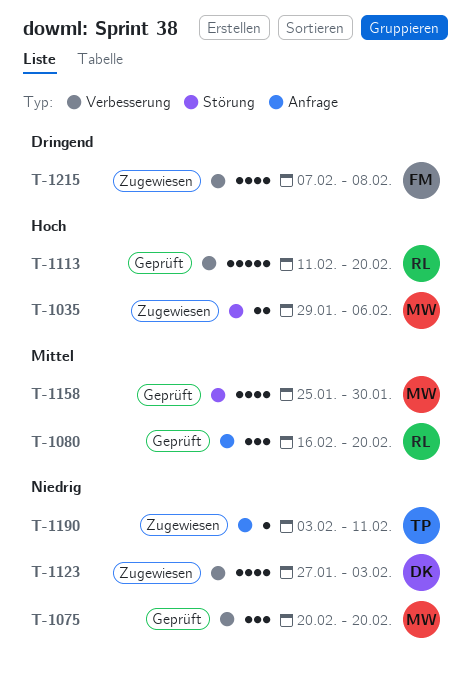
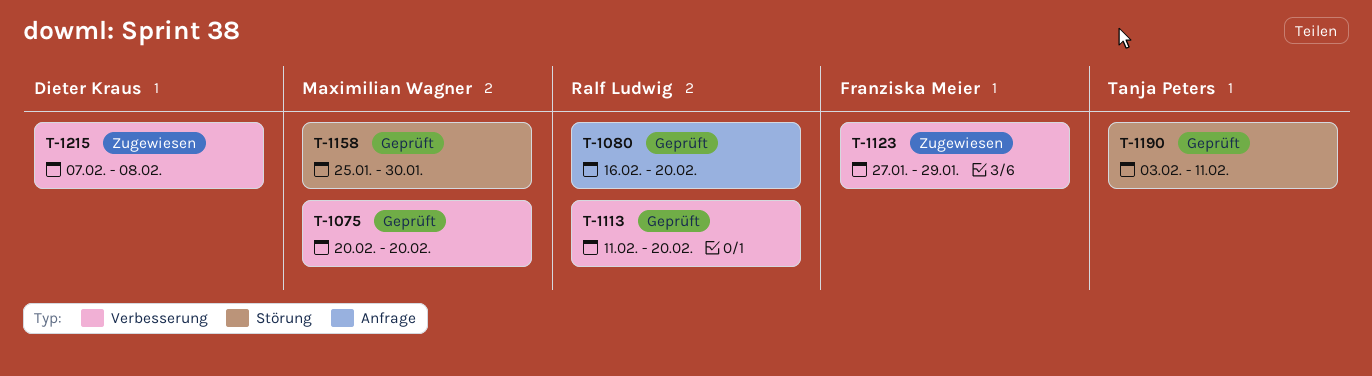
T-1035: present -> none
T-1123, owner: Dieter Kraus -> Franziska Meier
T-1123, due: Feb 3 -> Jan 29
T-1190, status: Zugewiesen -> Geprüft
T-1190, label: Anfrage -> Störung
T-1215, owner: Franziska Meier -> Dieter Kraus

